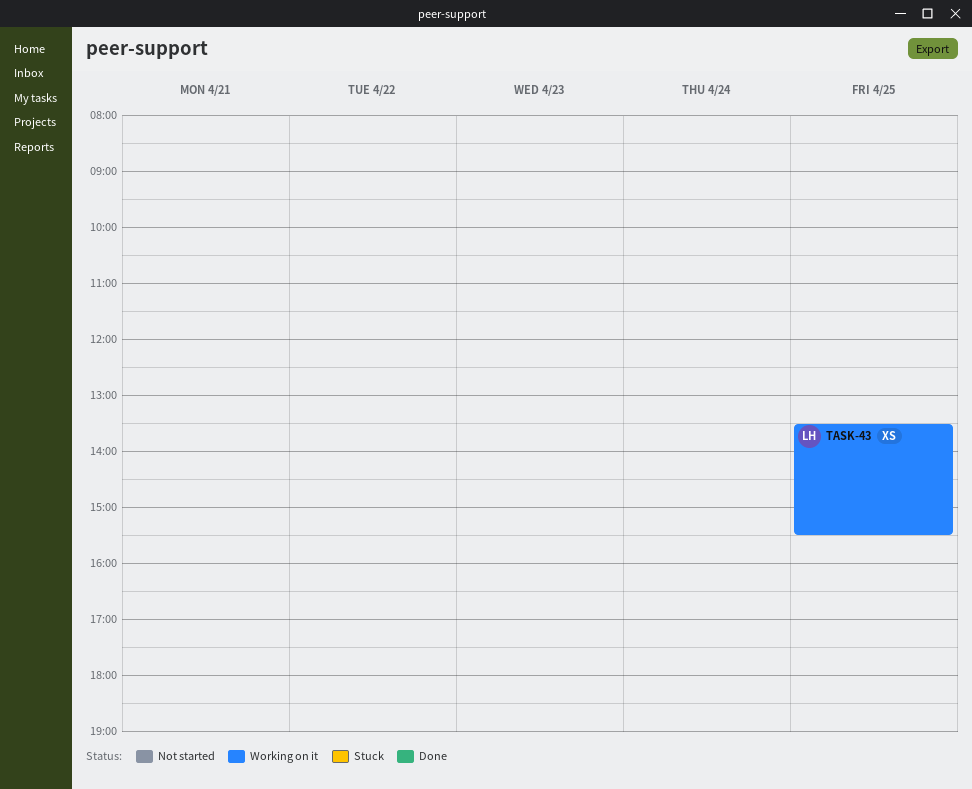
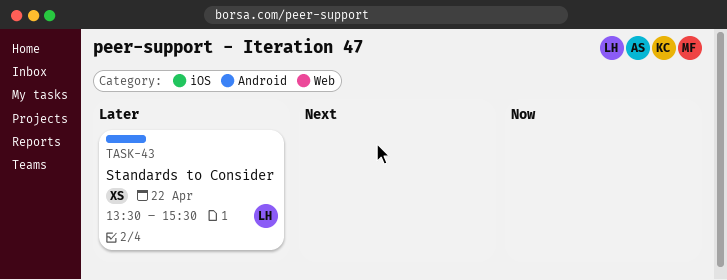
TASK-43, day: Apr 25 -> Apr 22

